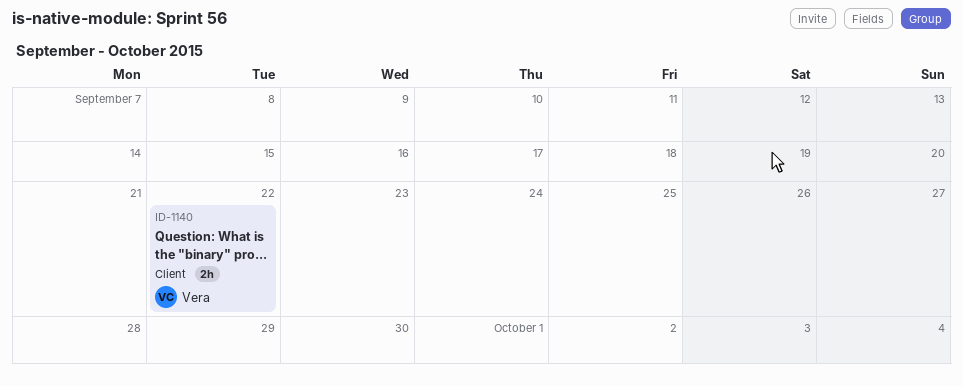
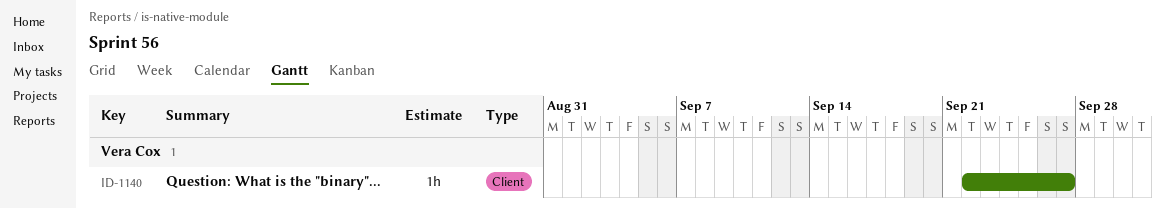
ID-1140, estimate: 2h -> 1h
ID-1140, due: Sep 22 -> Sep 27

